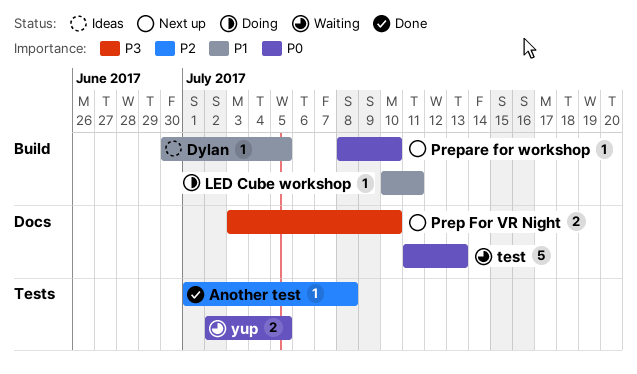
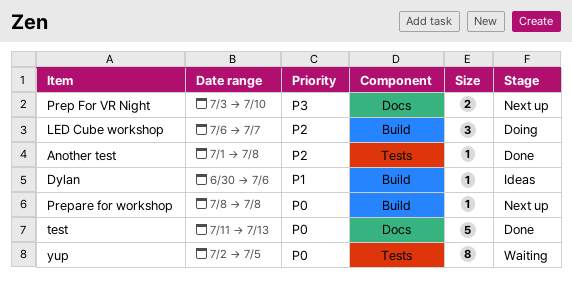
Dylan, due: Jul 5 -> Jul 6
LED Cube workshop, priority: P1 -> P2
LED Cube workshop, estimate: 1 -> 3
LED Cube workshop, start: Jul 10 -> Jul 6
LED Cube workshop, due: Jul 11 -> Jul 7
Prepare for workshop, due: Jul 10 -> Jul 8
test, status: Waiting -> Done
yup, estimate: 2 -> 8

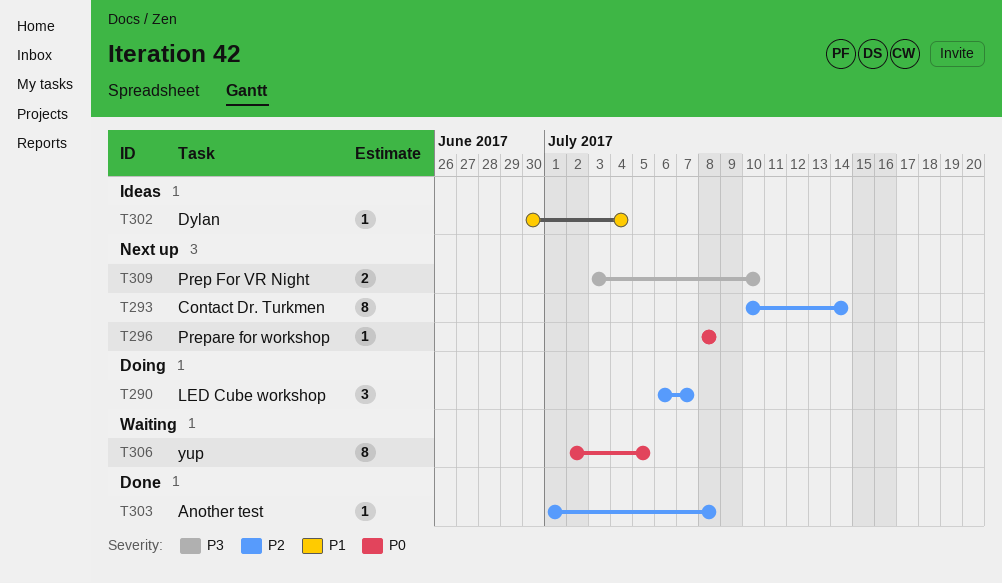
Contact Dr. Turkmen: none -> present
Dylan, due: Jul 6 -> Jul 4
test: present -> none

